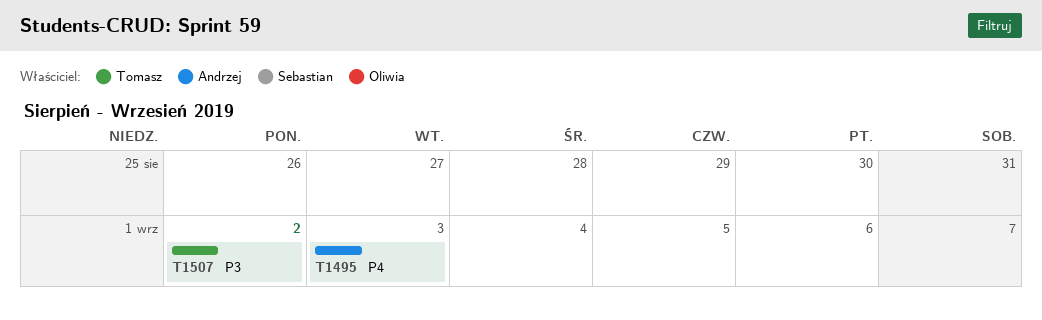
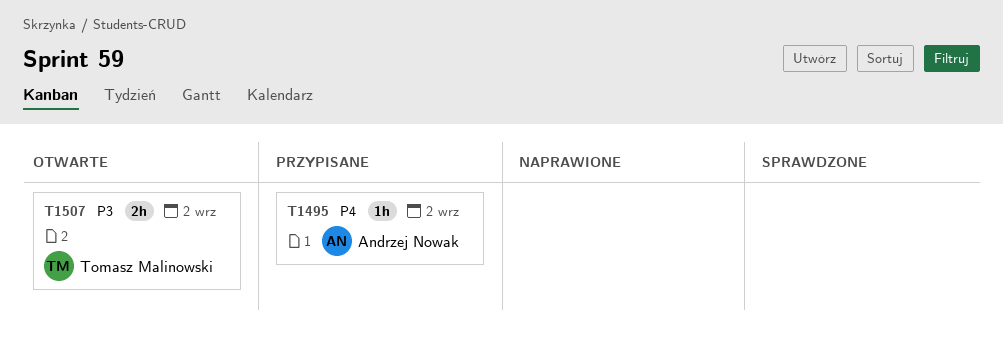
T1495, due: Sep 3 -> Sep 2

